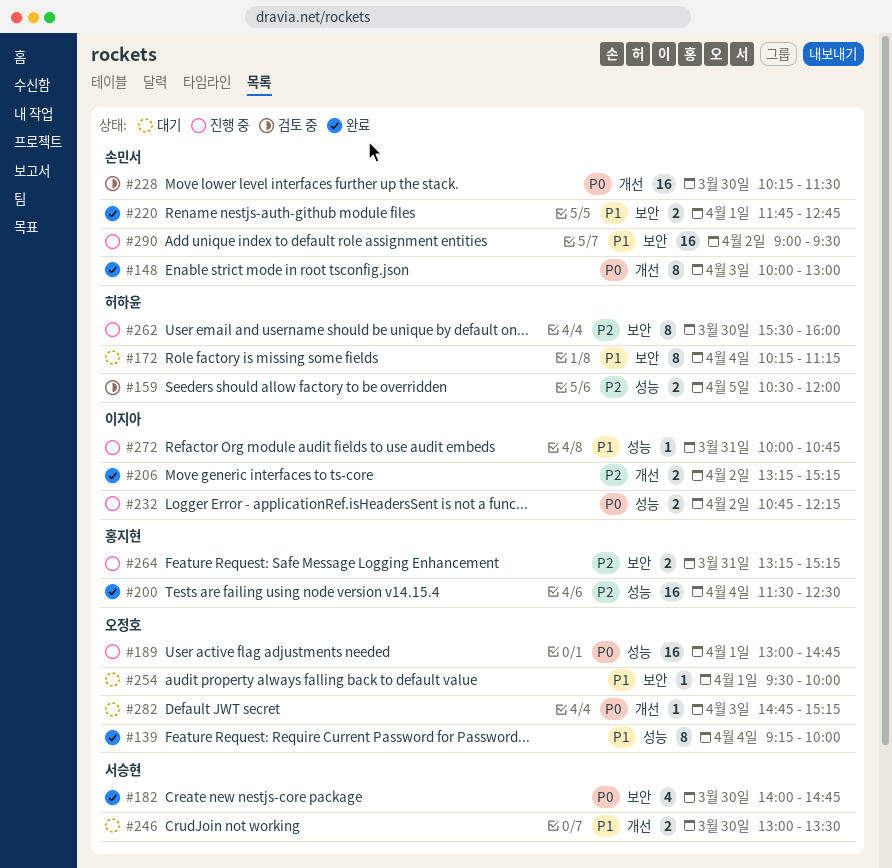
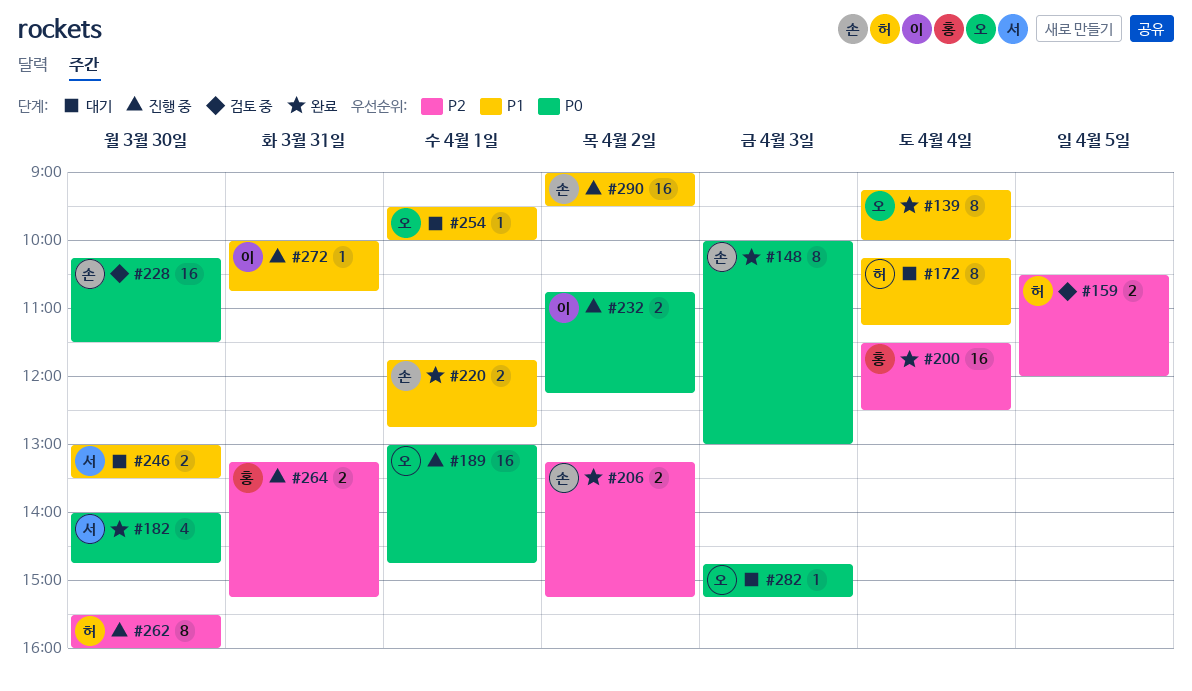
#206, owner: 이지아 -> 손민서

